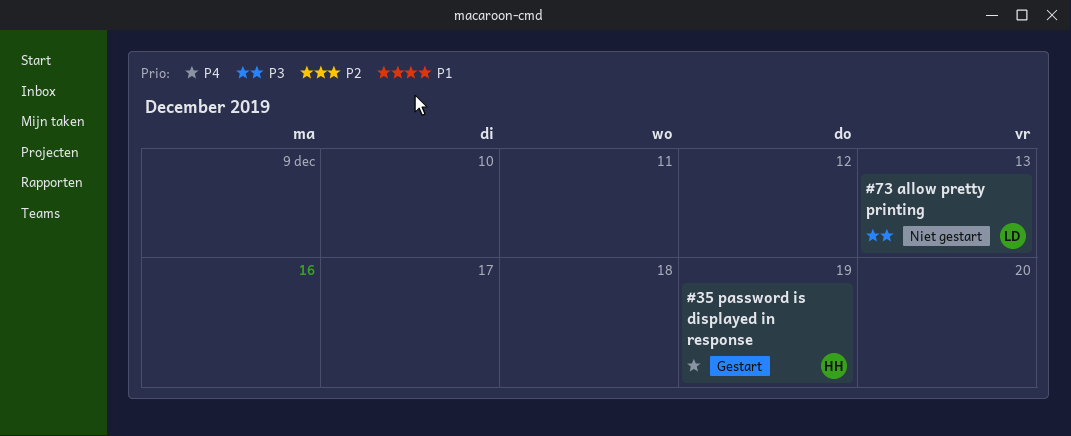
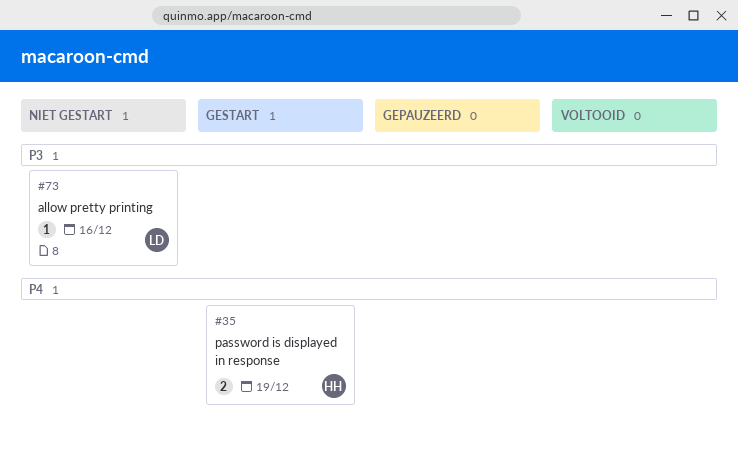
#73, due: Dec 13 -> Dec 16

